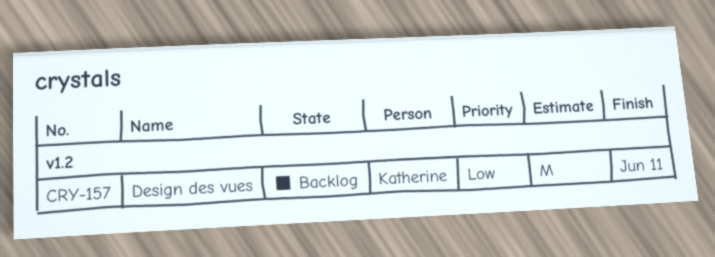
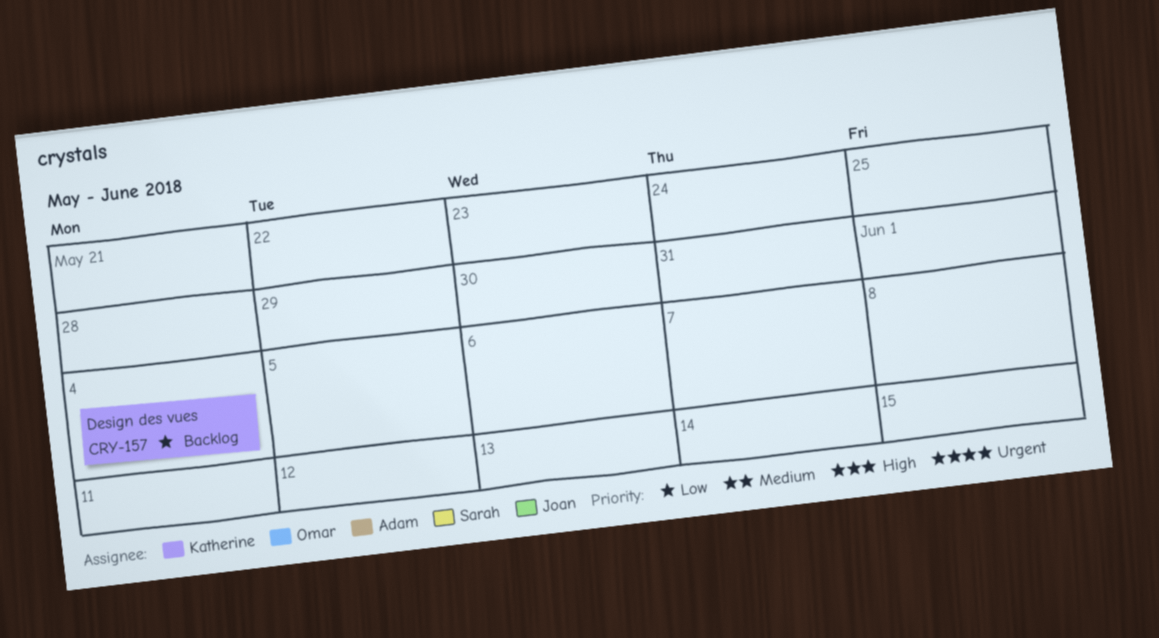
CRY-157, due: Jun 11 -> Jun 4

